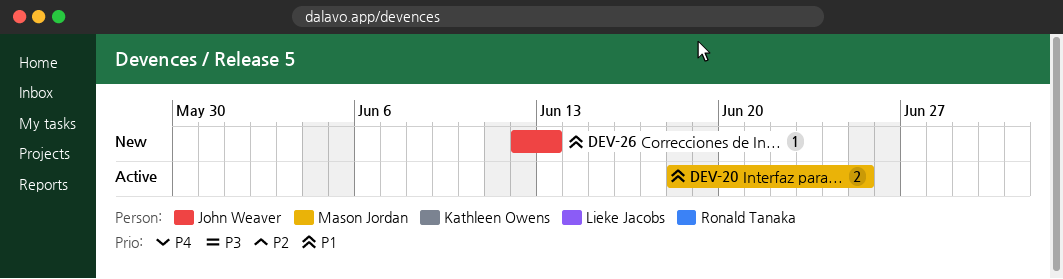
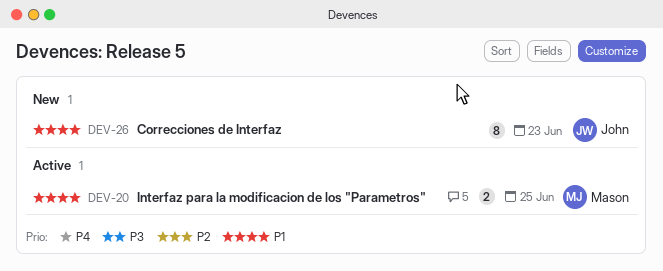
DEV-26, estimate: 1 -> 8
DEV-26, due: Jun 13 -> Jun 23

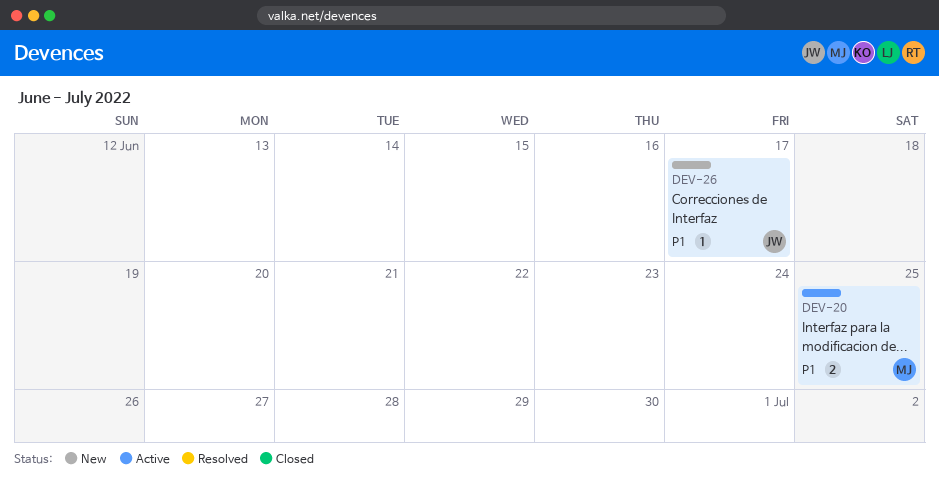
DEV-26, estimate: 8 -> 1
DEV-26, due: Jun 23 -> Jun 17

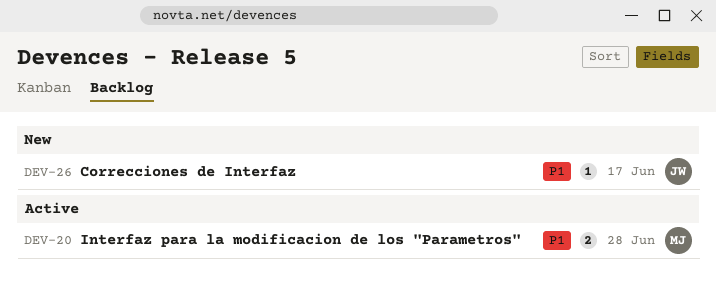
DEV-20, due: Jun 25 -> Jun 28

